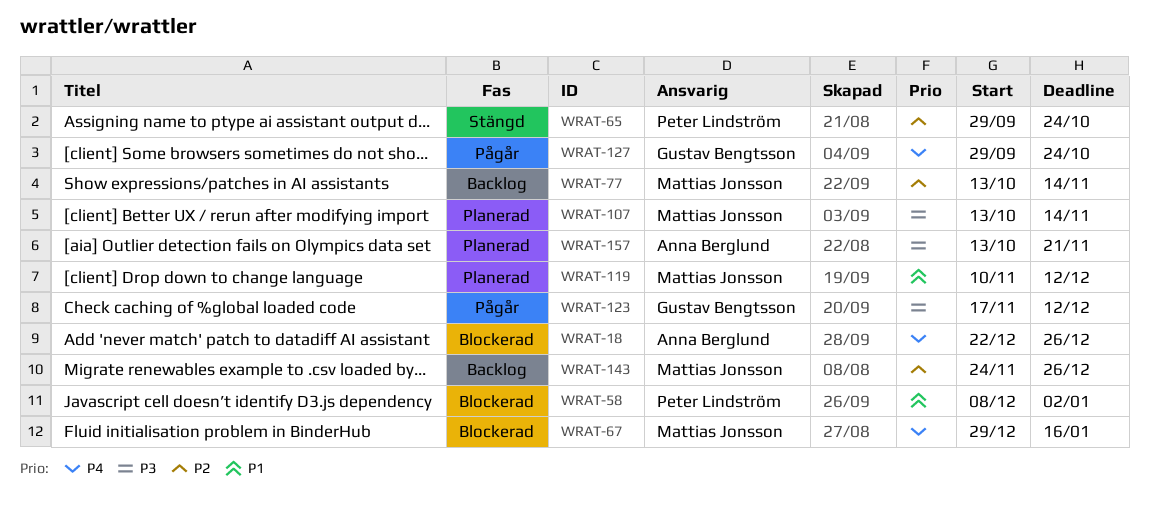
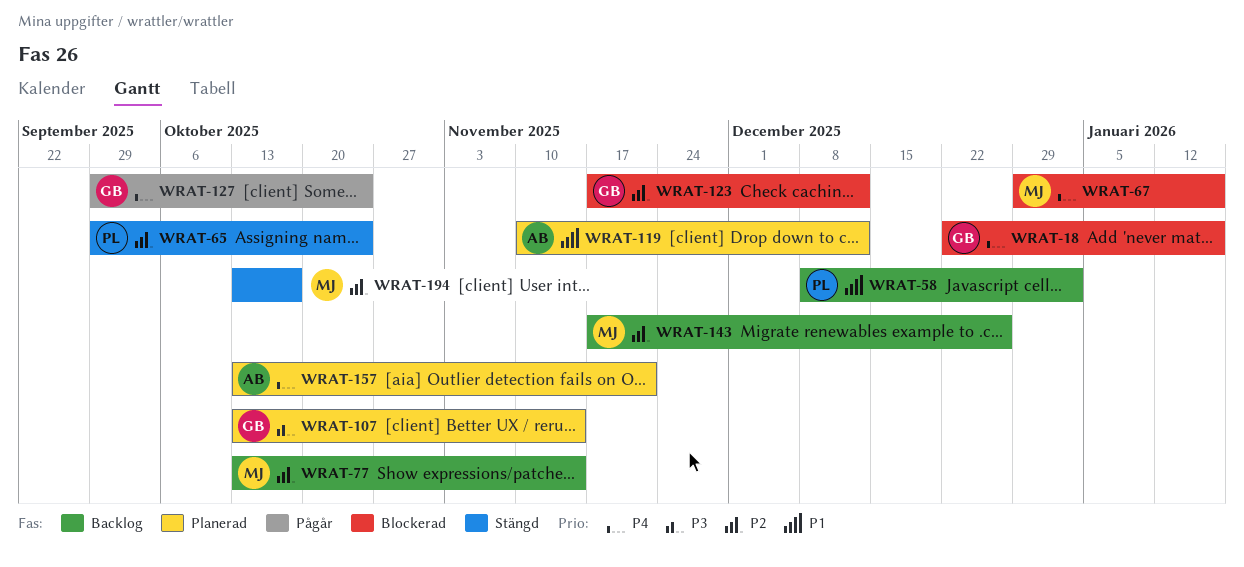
WRAT-18, owner: Anna Berglund -> Gustav Bengtsson
WRAT-18, due: Dec 26 -> Jan 16
WRAT-58, status: Blockerad -> Backlog
WRAT-107, owner: Mattias Jonsson -> Gustav Bengtsson
WRAT-119, owner: Mattias Jonsson -> Anna Berglund
WRAT-123, status: Pågår -> Blockerad
WRAT-123, priority: P3 -> P2
WRAT-143, start: Nov 24 -> Nov 17
WRAT-157, priority: P3 -> P4
WRAT-194: none -> present

